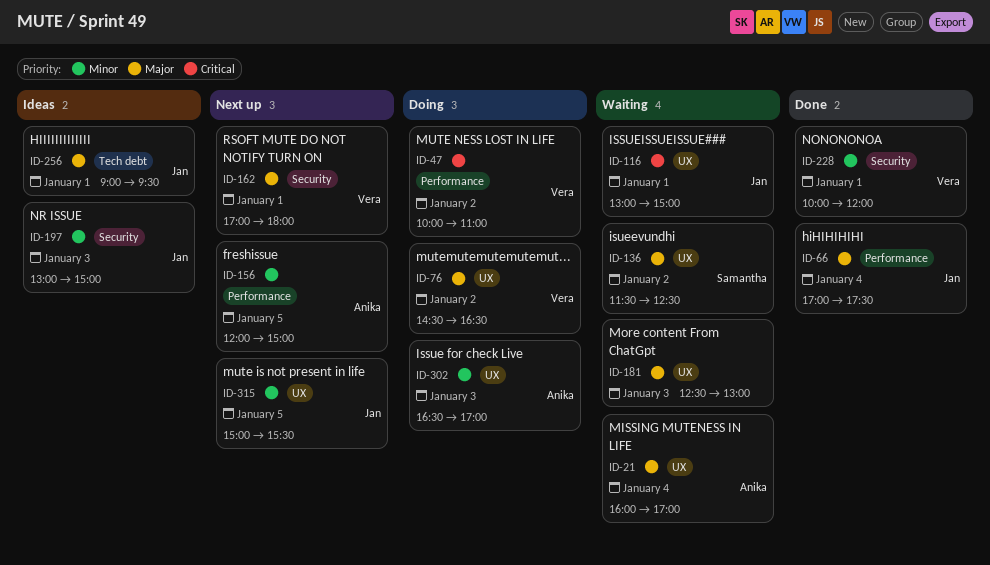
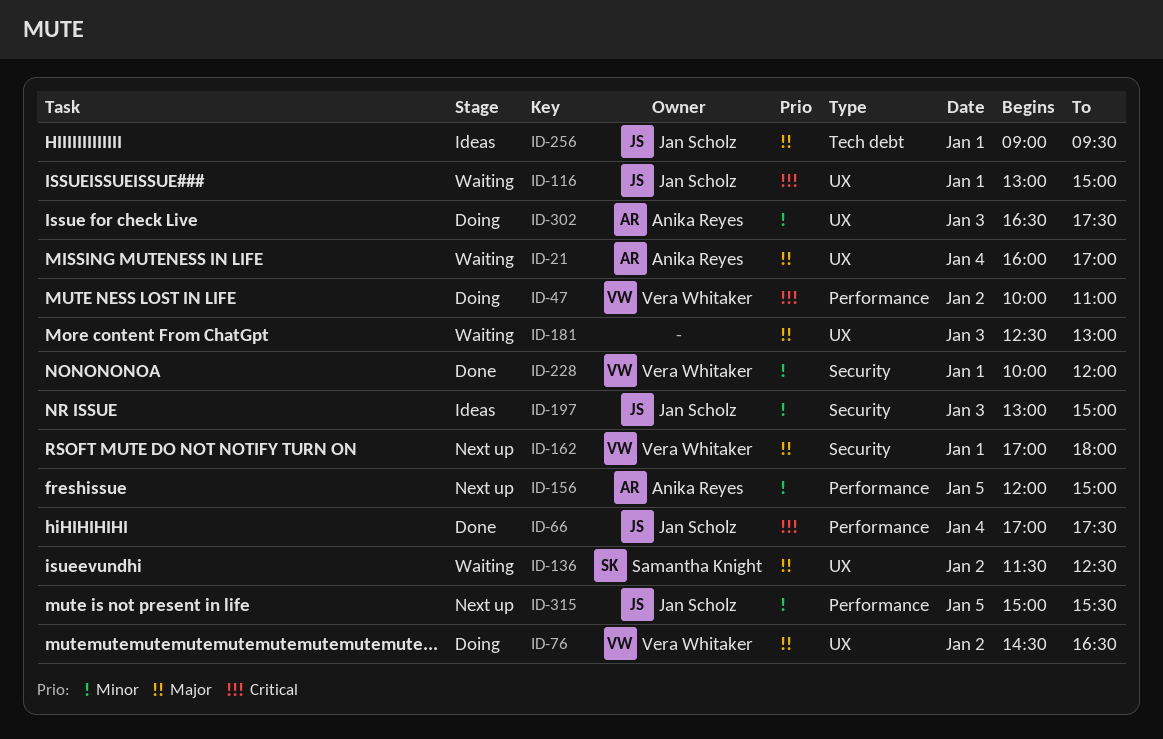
ID-66, priority: Major -> Critical
ID-302, ends: 17:00 -> 17:30
ID-315, label: UX -> Performance

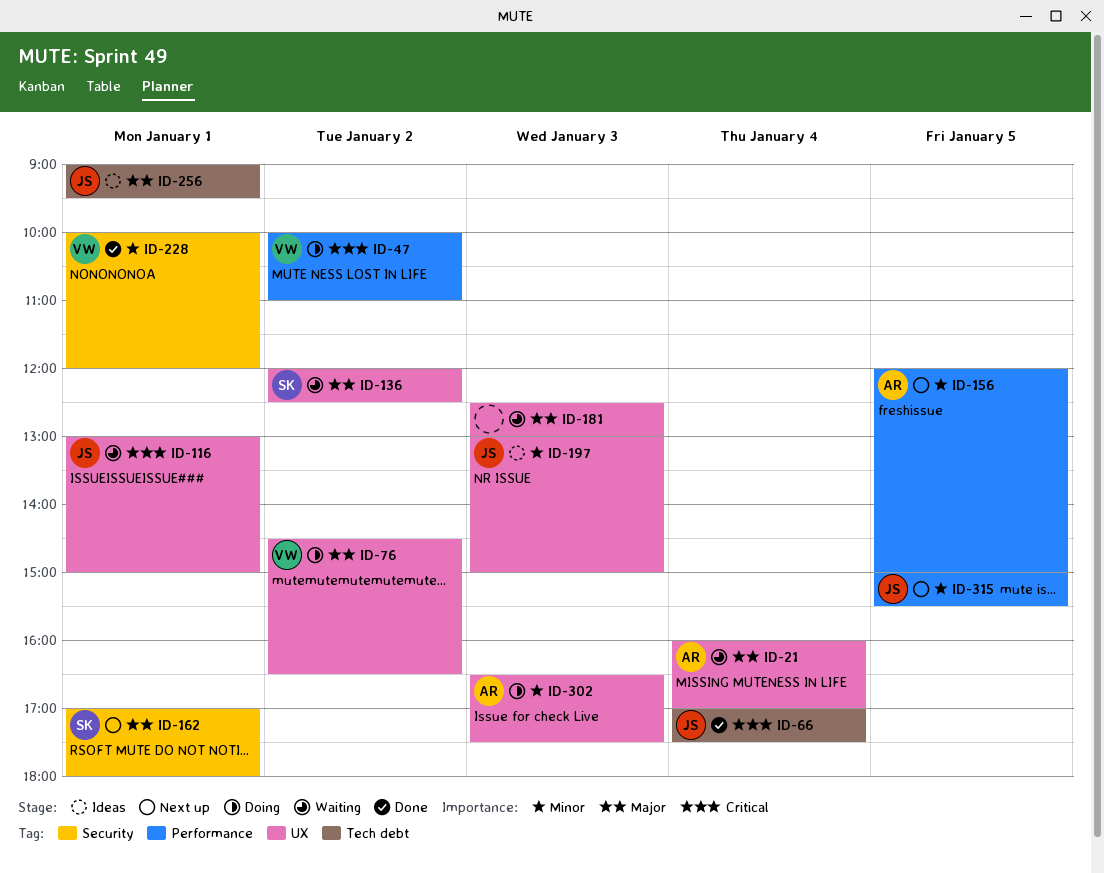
ID-66, label: Performance -> Tech debt
ID-136, begins: 11:30 -> 12:00
ID-162, owner: Vera Whitaker -> Samantha Knight
ID-197, label: Security -> UX

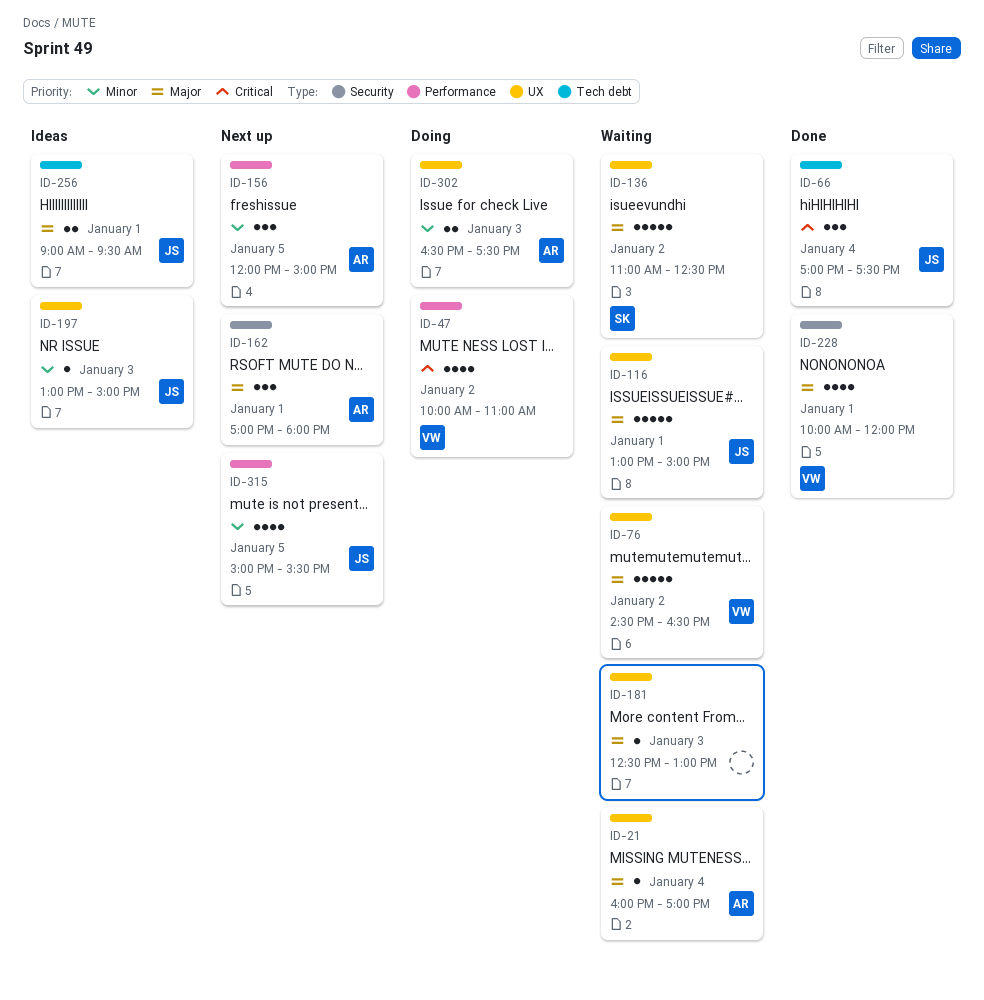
ID-76, status: Doing -> Waiting
ID-116, priority: Critical -> Major
ID-136, begins: 12:00 -> 11:00
ID-162, owner: SK -> AR
ID-228, priority: Minor -> Major

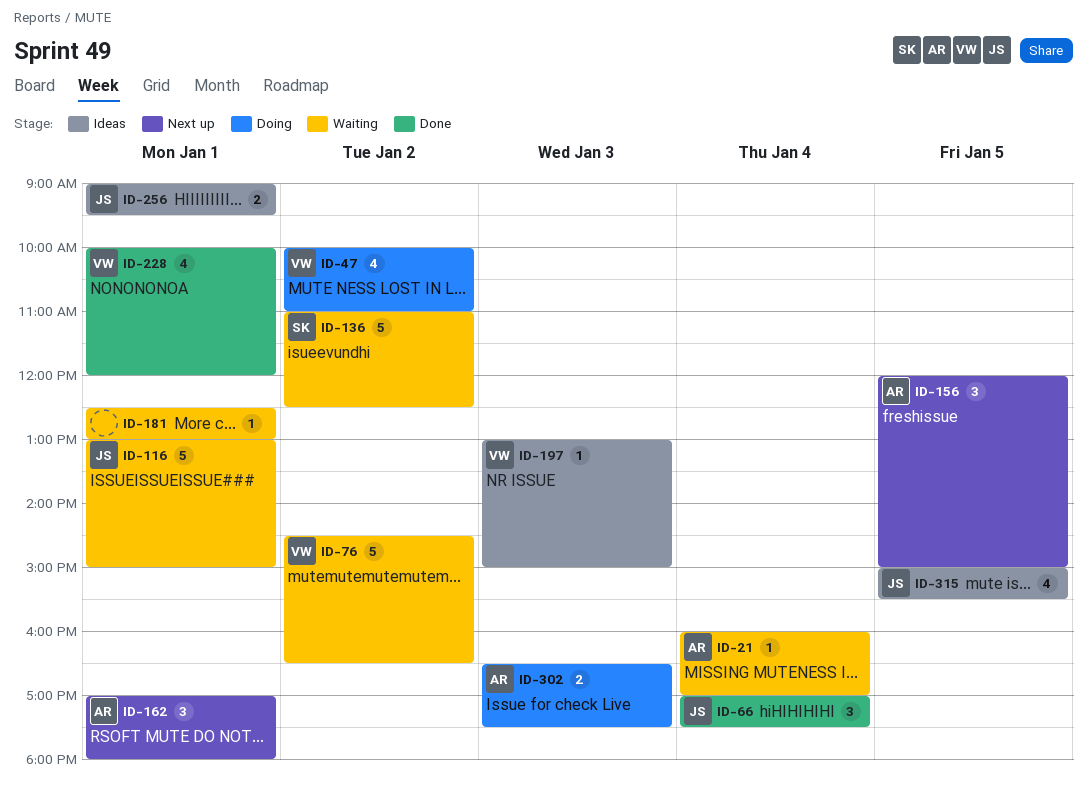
ID-181, day: Jan 3 -> Jan 1
ID-197, owner: JS -> VW
ID-315, status: Next up -> Ideas

